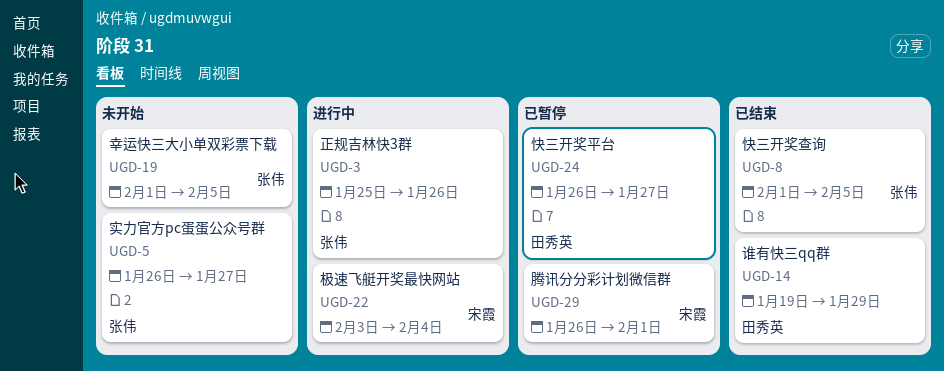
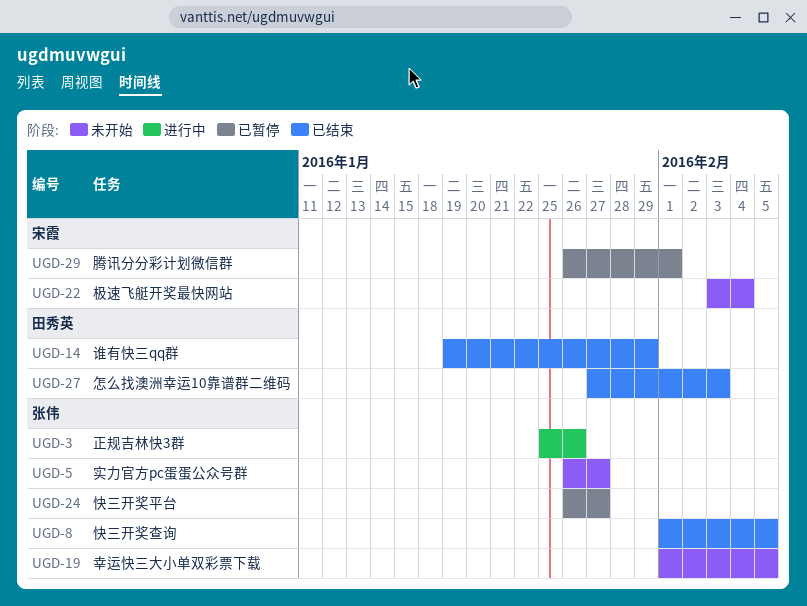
UGD-22, status: 进行中 -> 未开始
UGD-24, owner: 田秀英 -> 张伟
UGD-27: none -> present

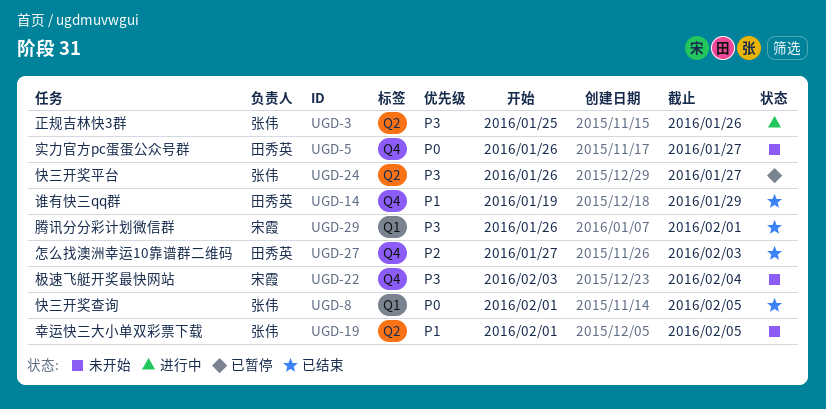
UGD-5, owner: 张伟 -> 田秀英
UGD-29, status: 已暂停 -> 已结束

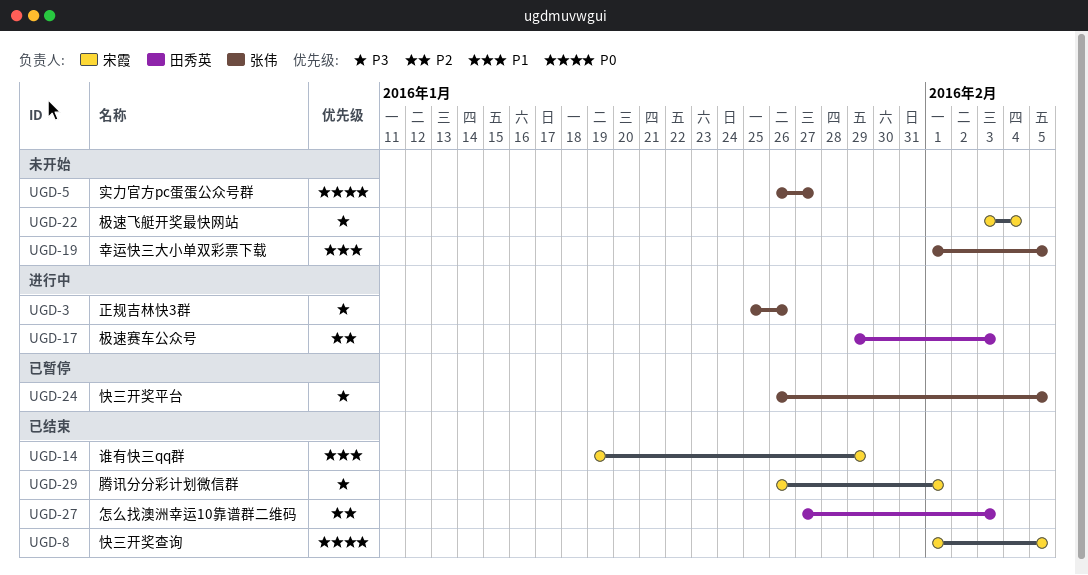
UGD-5, owner: 田秀英 -> 张伟
UGD-8, owner: 张伟 -> 宋霞
UGD-14, owner: 田秀英 -> 宋霞
UGD-17: none -> present
UGD-24, due: Jan 27 -> Feb 5

